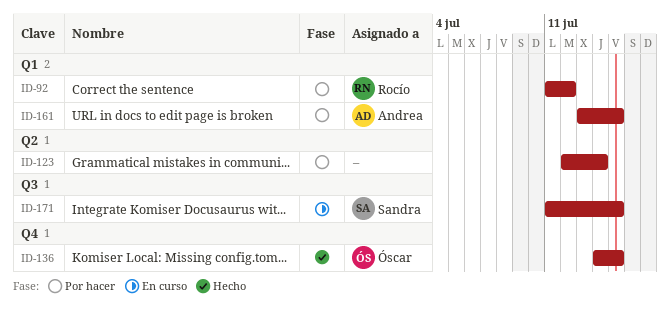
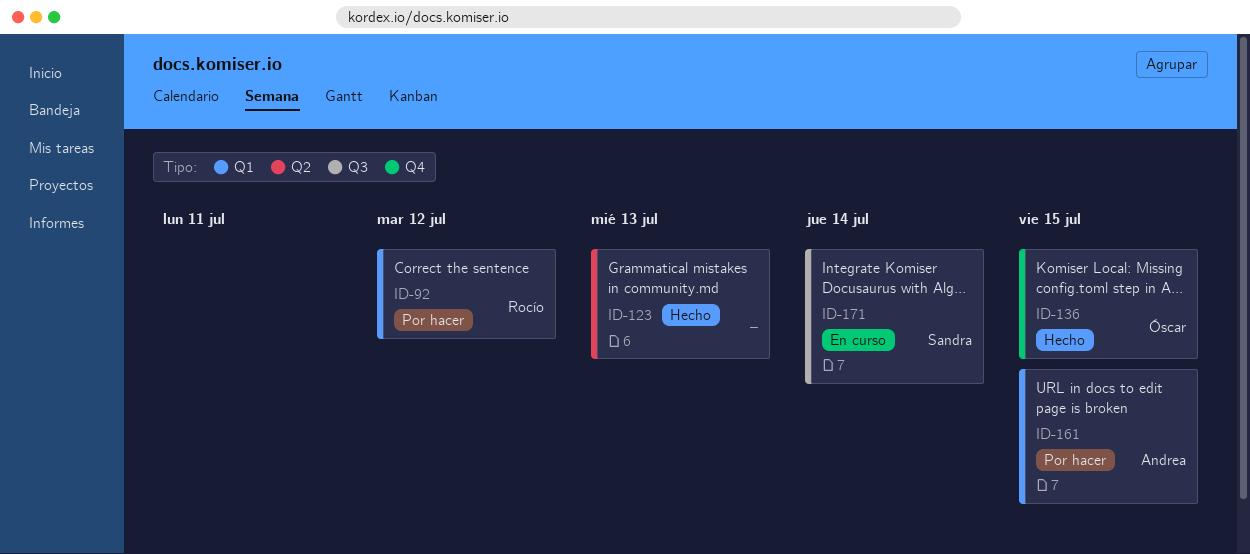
ID-123, status: Por hacer -> Hecho
ID-123, due: Jul 14 -> Jul 13
ID-171, due: Jul 15 -> Jul 14

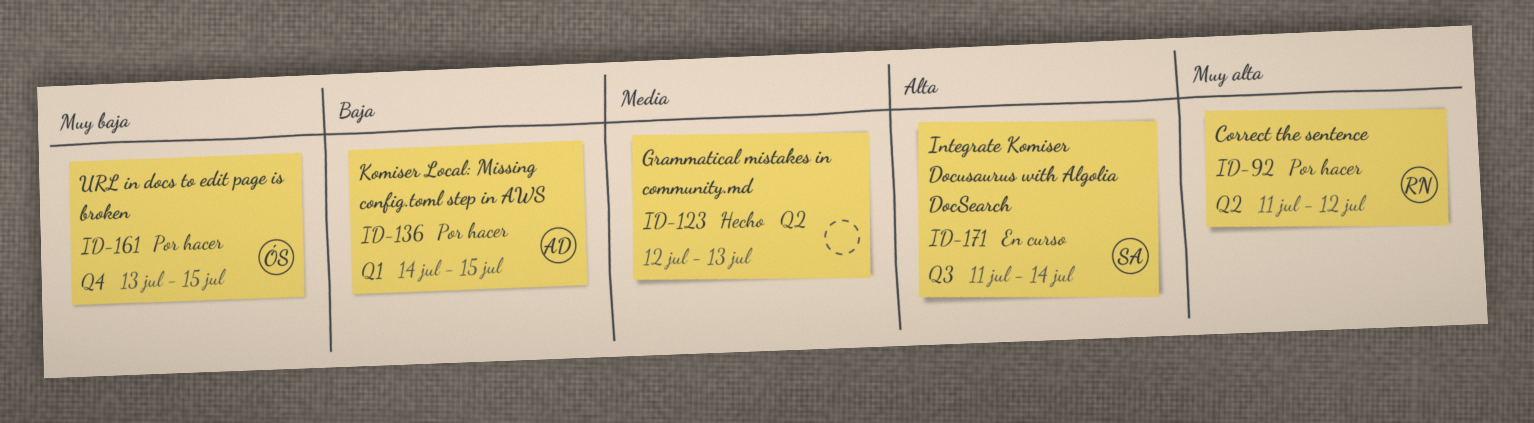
ID-92, label: Q1 -> Q2
ID-136, status: Hecho -> Por hacer
ID-136, owner: Óscar -> Andrea
ID-136, label: Q4 -> Q1
ID-161, owner: Andrea -> Óscar
ID-161, label: Q1 -> Q4

